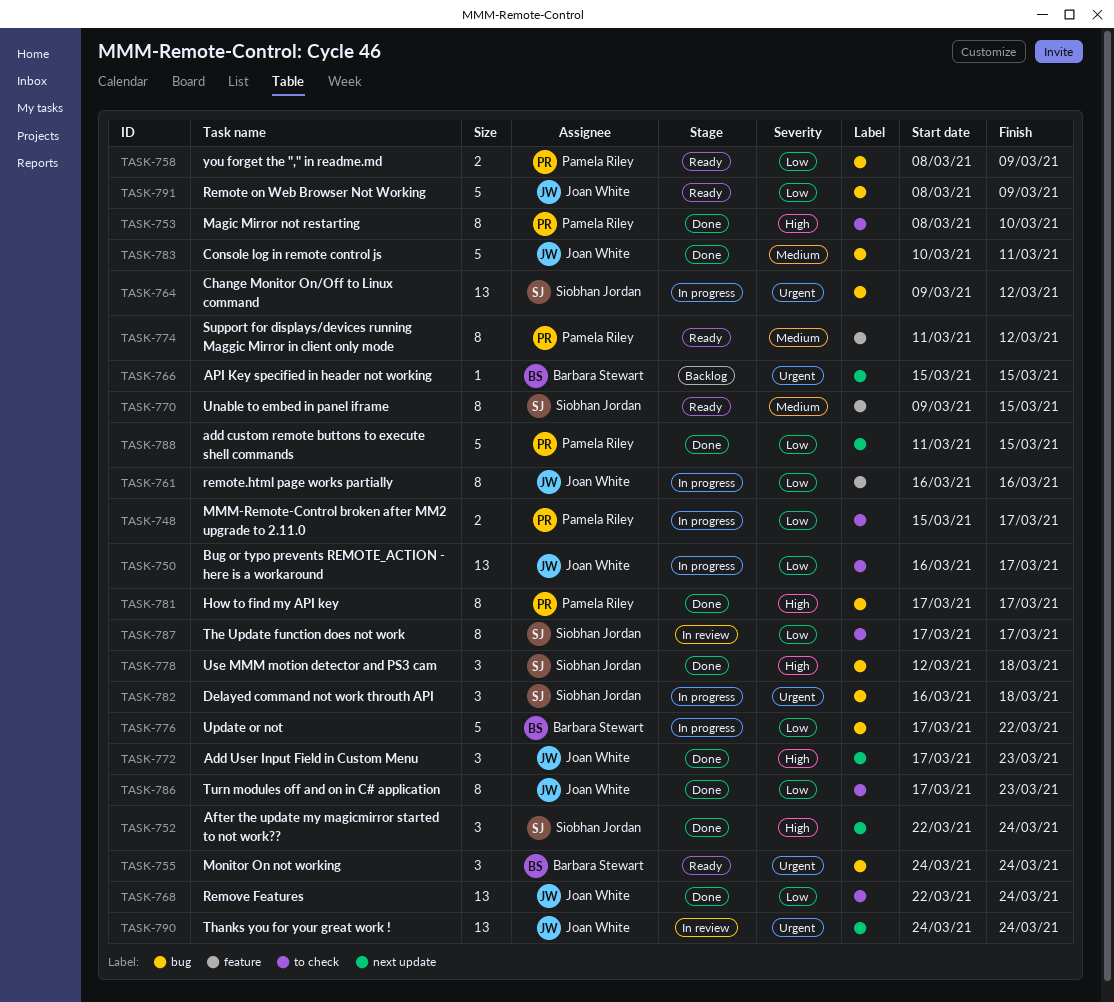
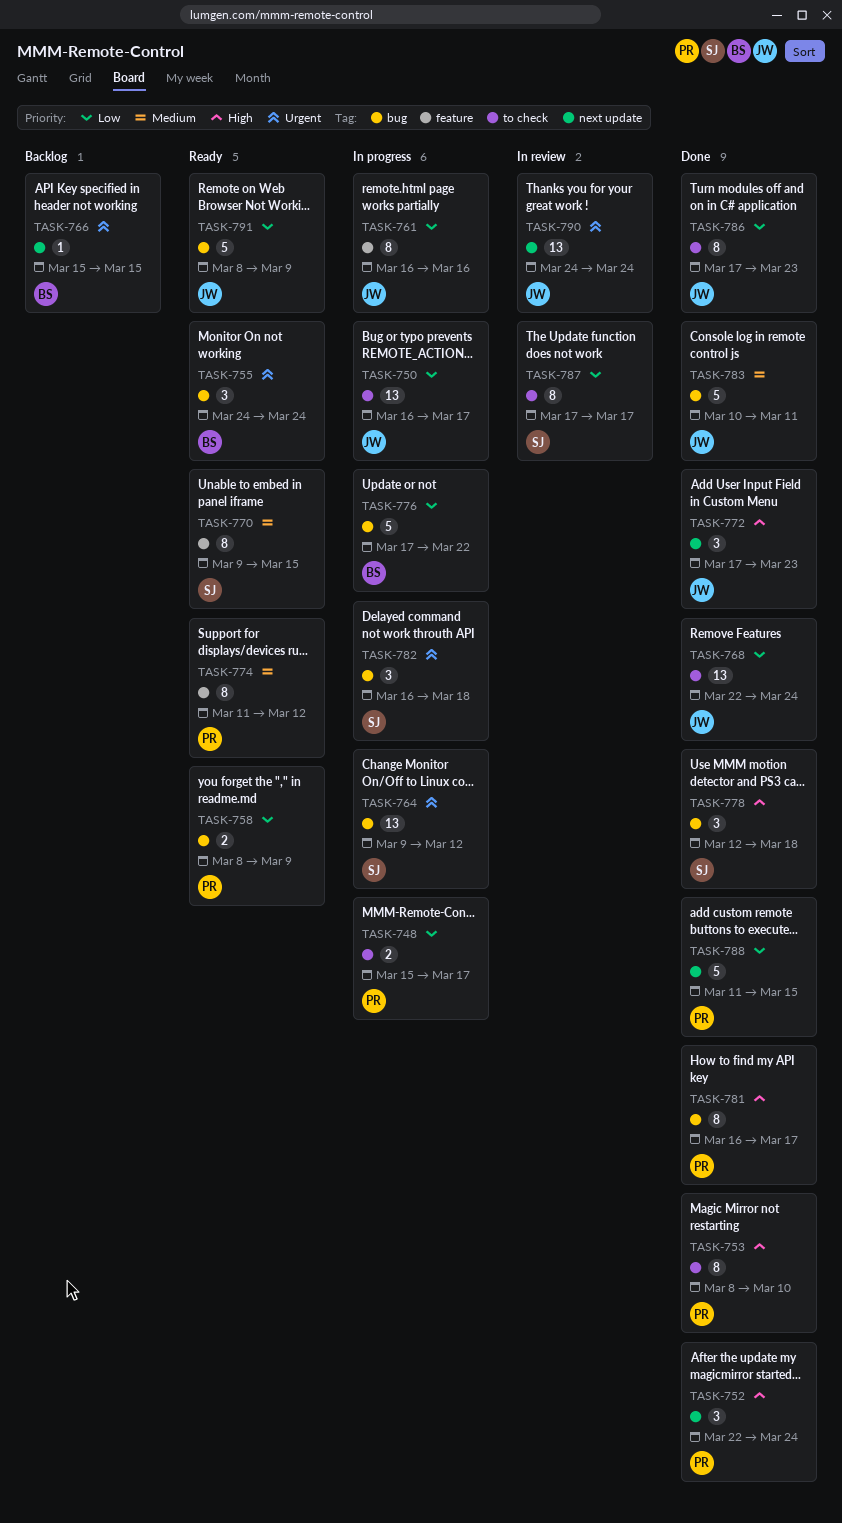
TASK-752, owner: Siobhan Jordan -> Pamela Riley
TASK-781, start: Mar 17 -> Mar 16

